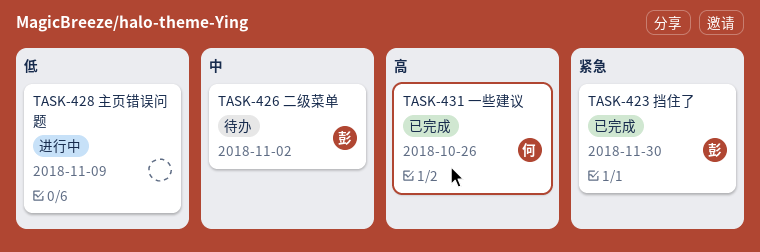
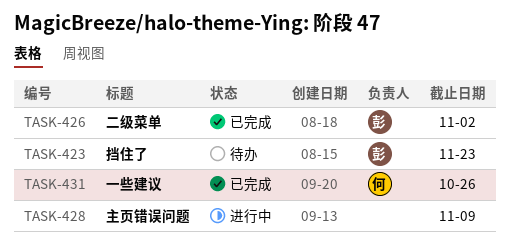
TASK-423, status: 已完成 -> 待办
TASK-423, due: Nov 30 -> Nov 23
TASK-426, status: 待办 -> 已完成

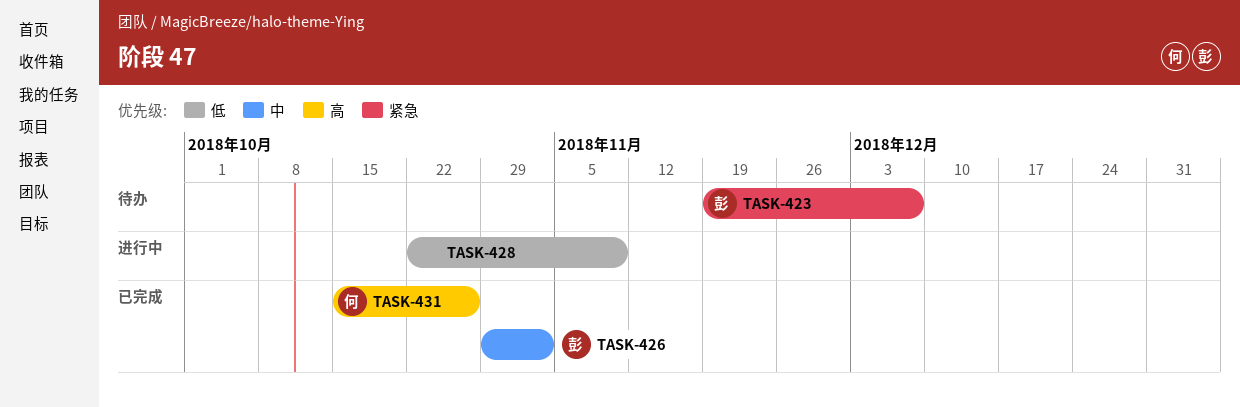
TASK-423, due: Nov 23 -> Dec 7

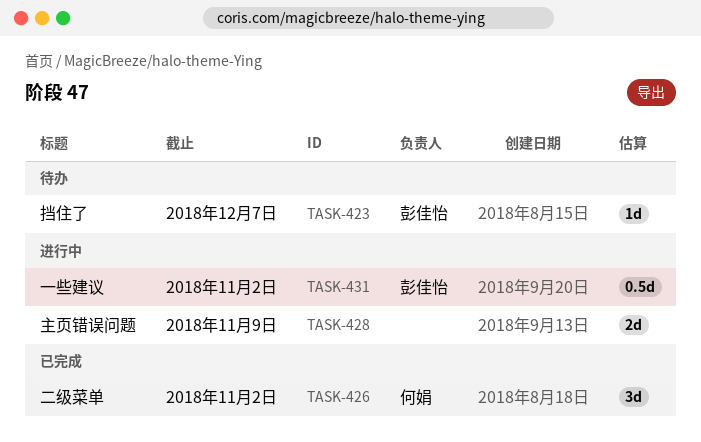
TASK-426, owner: 彭佳怡 -> 何娟
TASK-431, status: 已完成 -> 进行中
TASK-431, owner: 何娟 -> 彭佳怡
TASK-431, due: Oct 26 -> Nov 2

